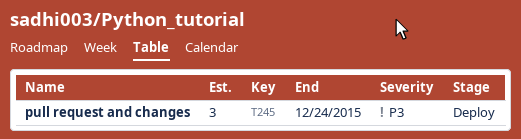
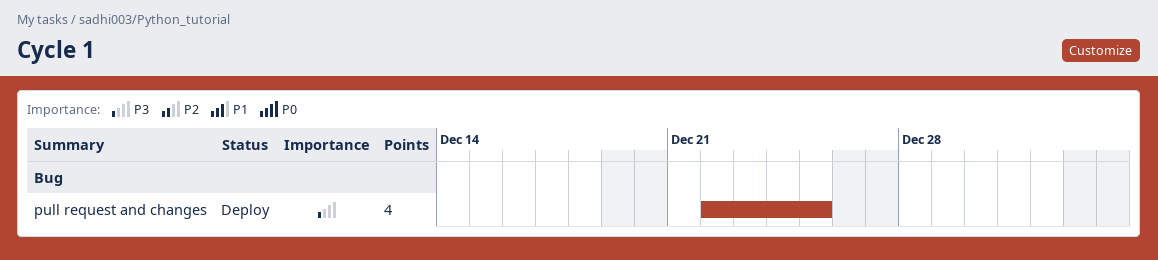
pull request and changes, estimate: 3 -> 4
pull request and changes, due: Dec 24 -> Dec 25

